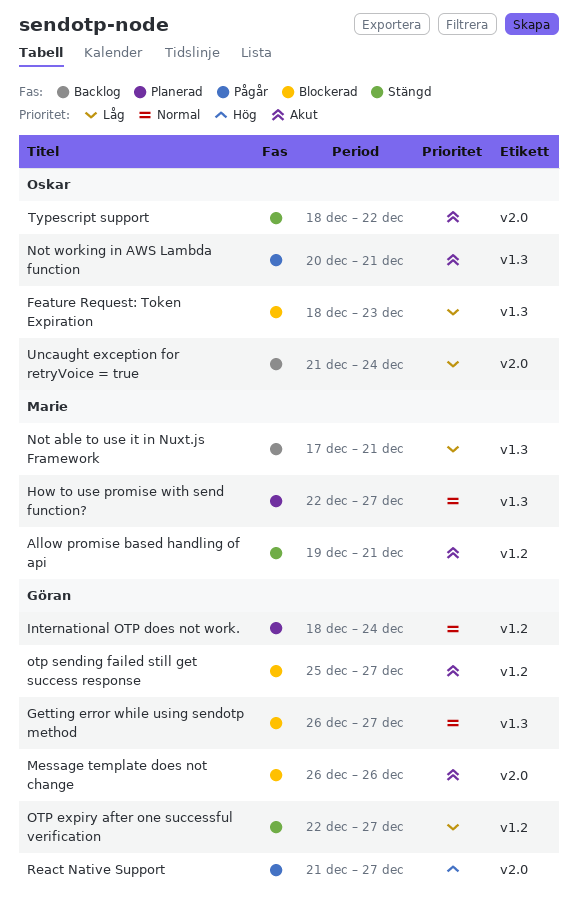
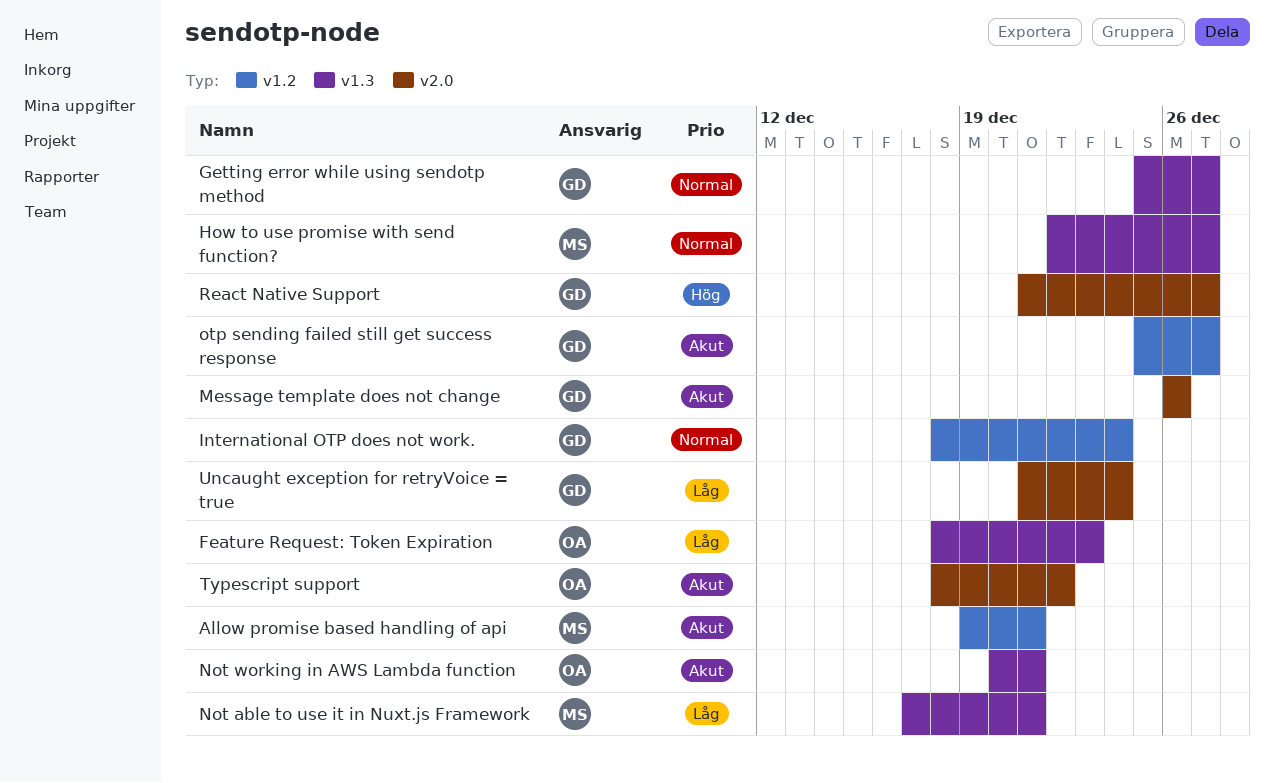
Getting error while using sendotp method, start: Dec 26 -> Dec 25
OTP expiry after one successful verification: present -> none
Uncaught exception for retryVoice = true, owner: Oskar -> Göran

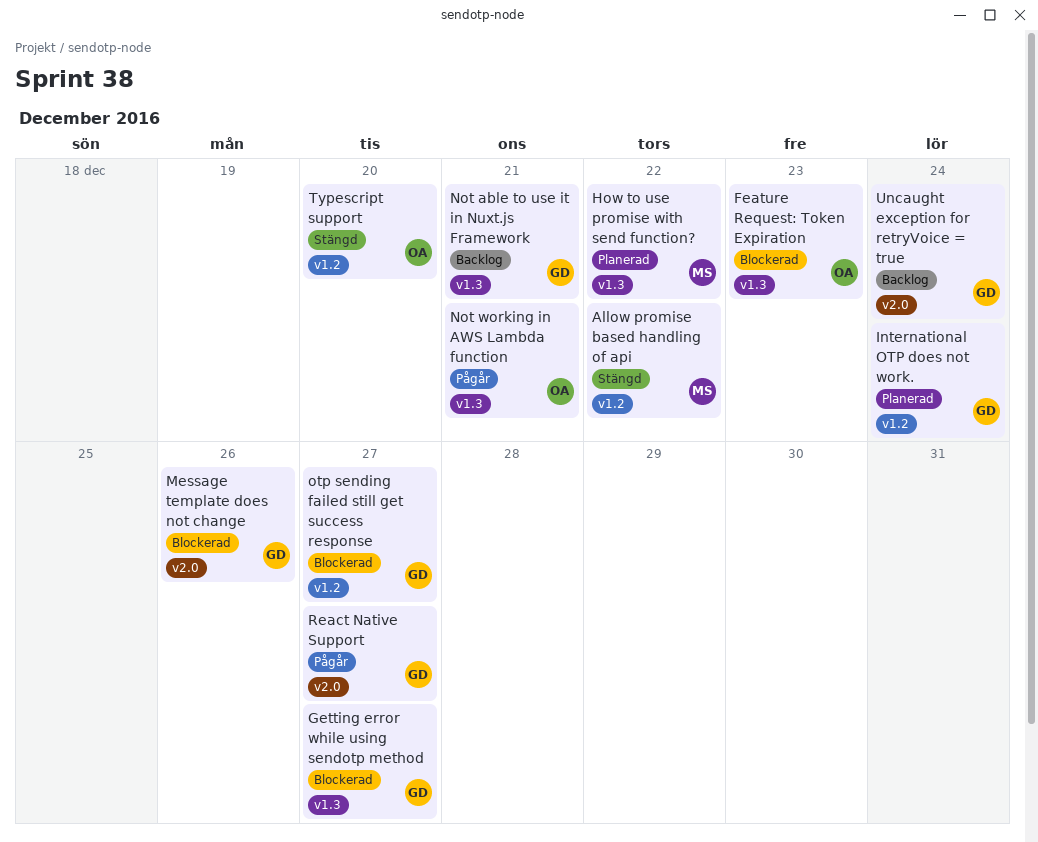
Allow promise based handling of api, due: Dec 21 -> Dec 22
How to use promise with send function?, due: Dec 27 -> Dec 22
Not able to use it in Nuxt.js Framework, owner: MS -> GD
Typescript support, label: v2.0 -> v1.2
Typescript support, due: Dec 22 -> Dec 20

